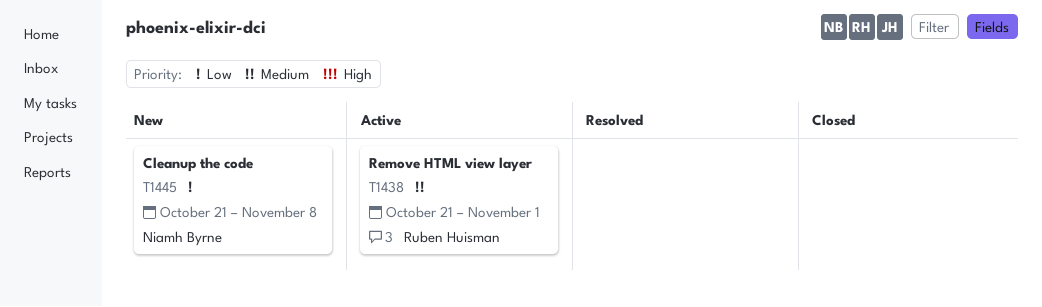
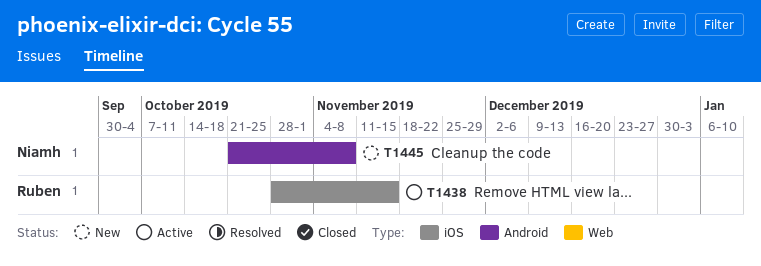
T1438, start: Oct 21 -> Oct 28
T1438, due: Nov 1 -> Nov 15

